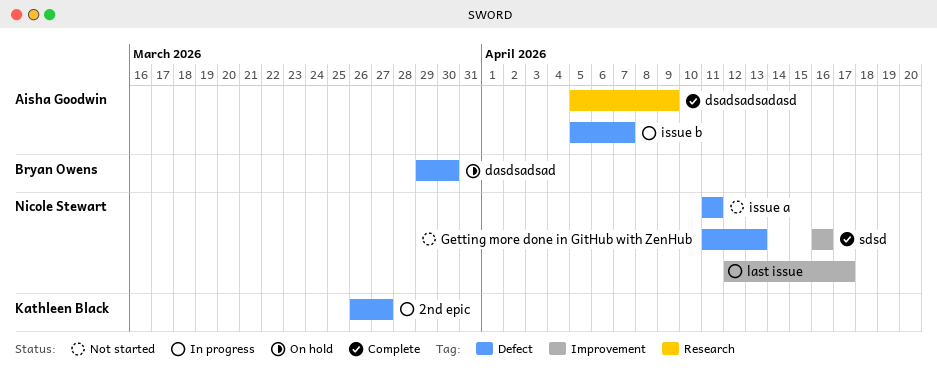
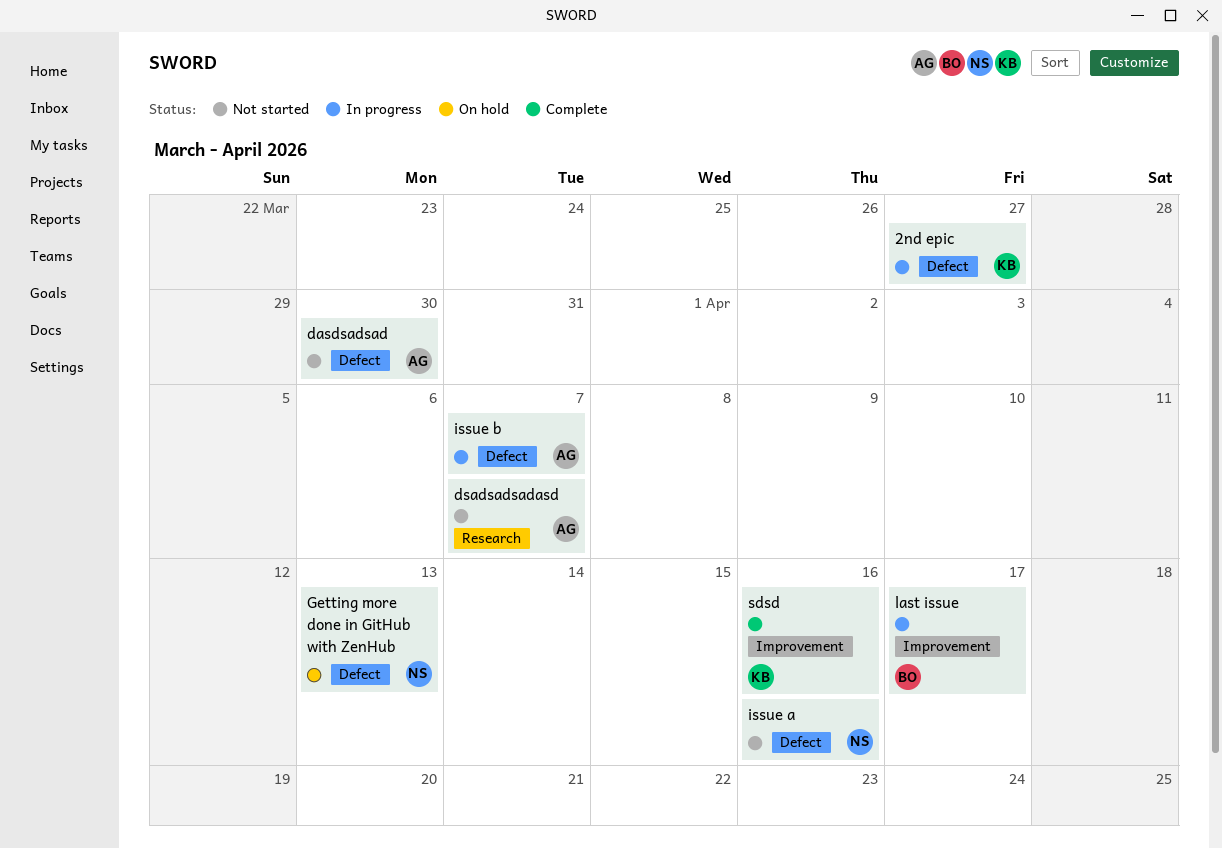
dasdsadsad, status: On hold -> Not started
dasdsadsad, owner: Bryan Owens -> Aisha Goodwin
dsadsadsadasd, status: Complete -> Not started
dsadsadsadasd, due: Apr 9 -> Apr 7
Getting more done in GitHub with ZenHub, status: Not started -> On hold
issue a, due: Apr 11 -> Apr 16
last issue, owner: Nicole Stewart -> Bryan Owens
sdsd, owner: Nicole Stewart -> Kathleen Black

